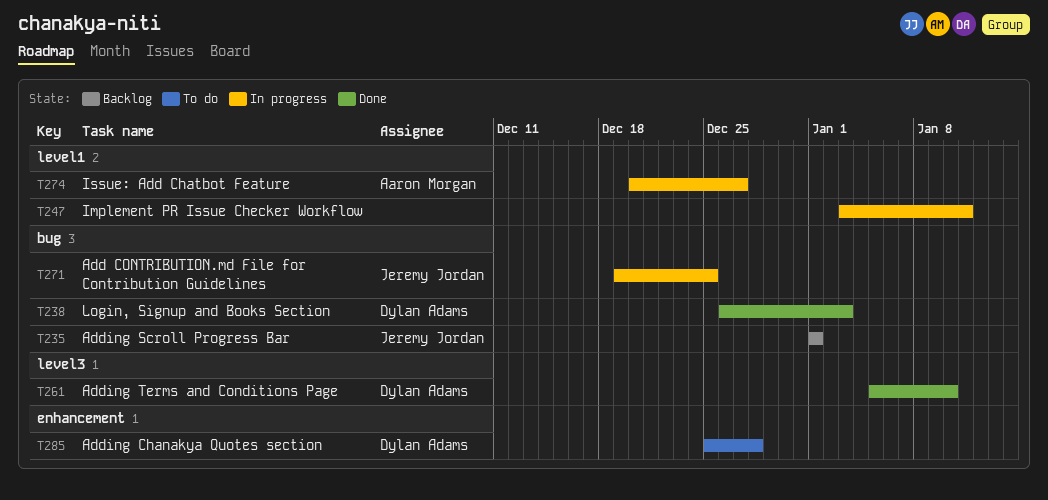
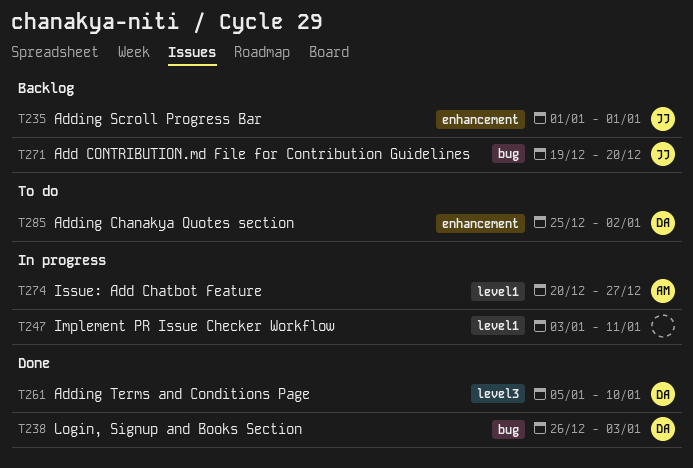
T235, label: bug -> enhancement
T271, status: In progress -> Backlog
T271, due: Dec 25 -> Dec 20
T285, due: Dec 28 -> Jan 2

